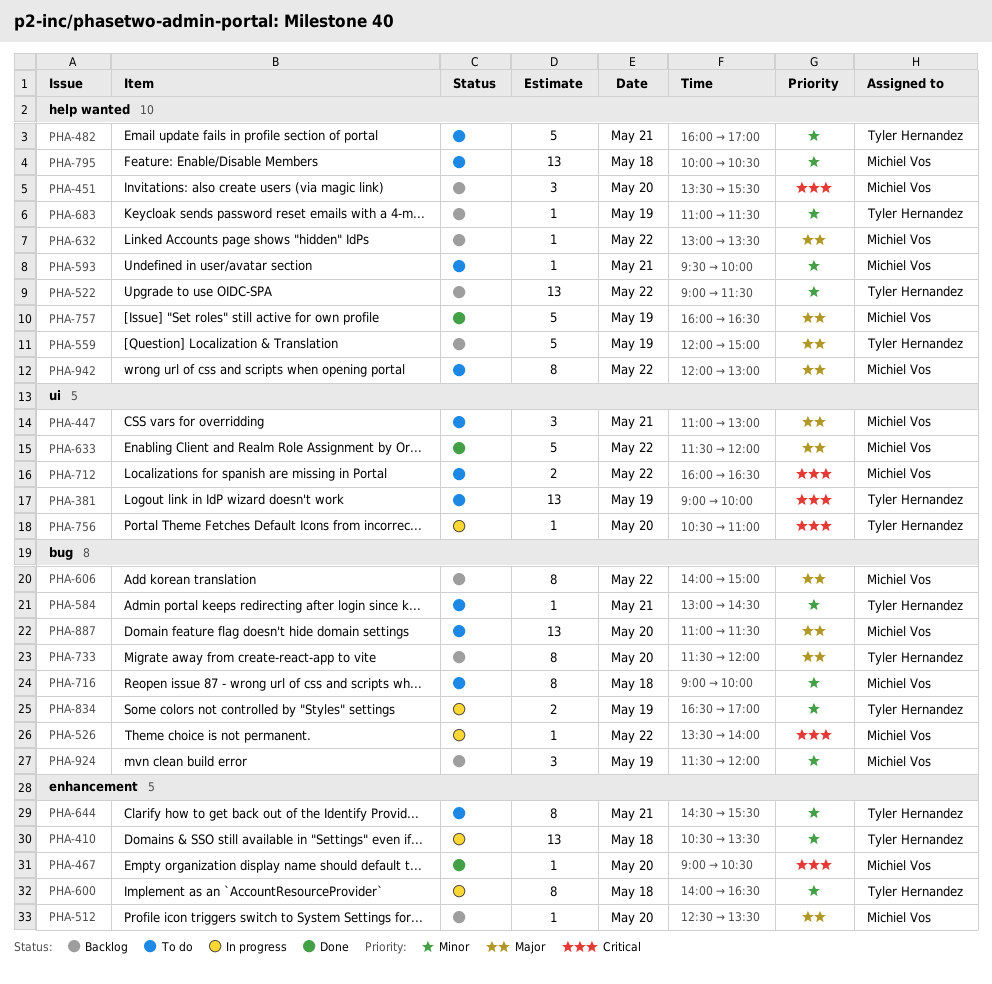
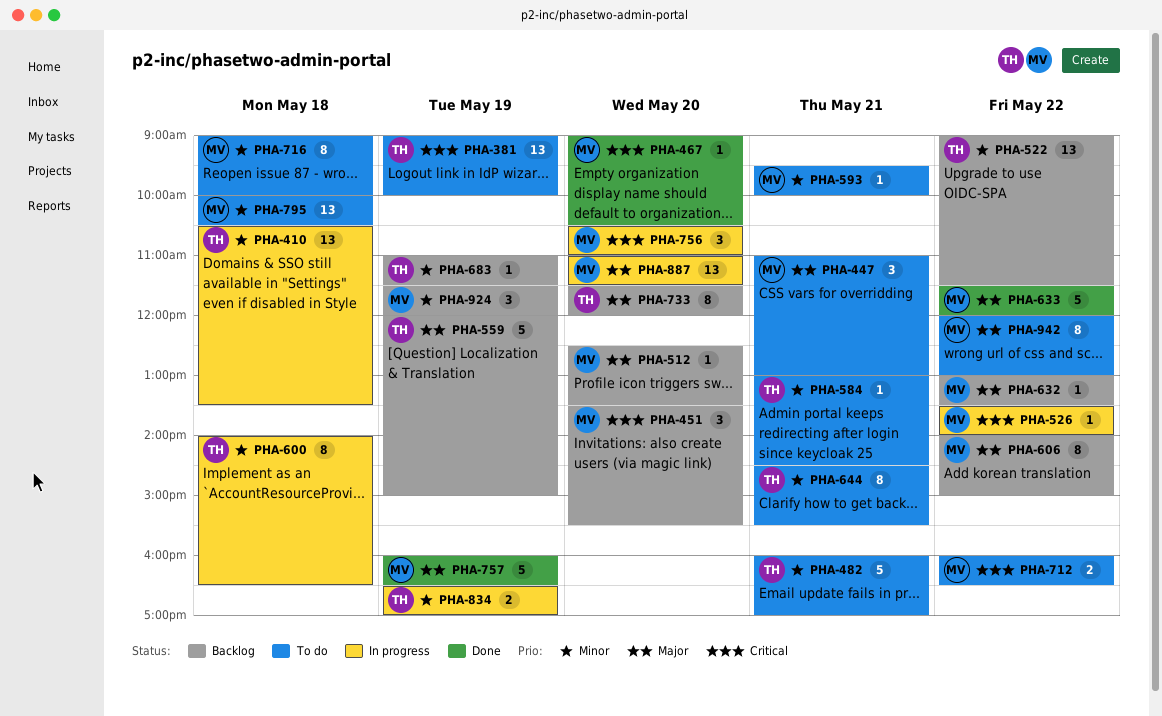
PHA-756, owner: Tyler Hernandez -> Michiel Vos
PHA-756, estimate: 1 -> 3
PHA-887, status: To do -> In progress

